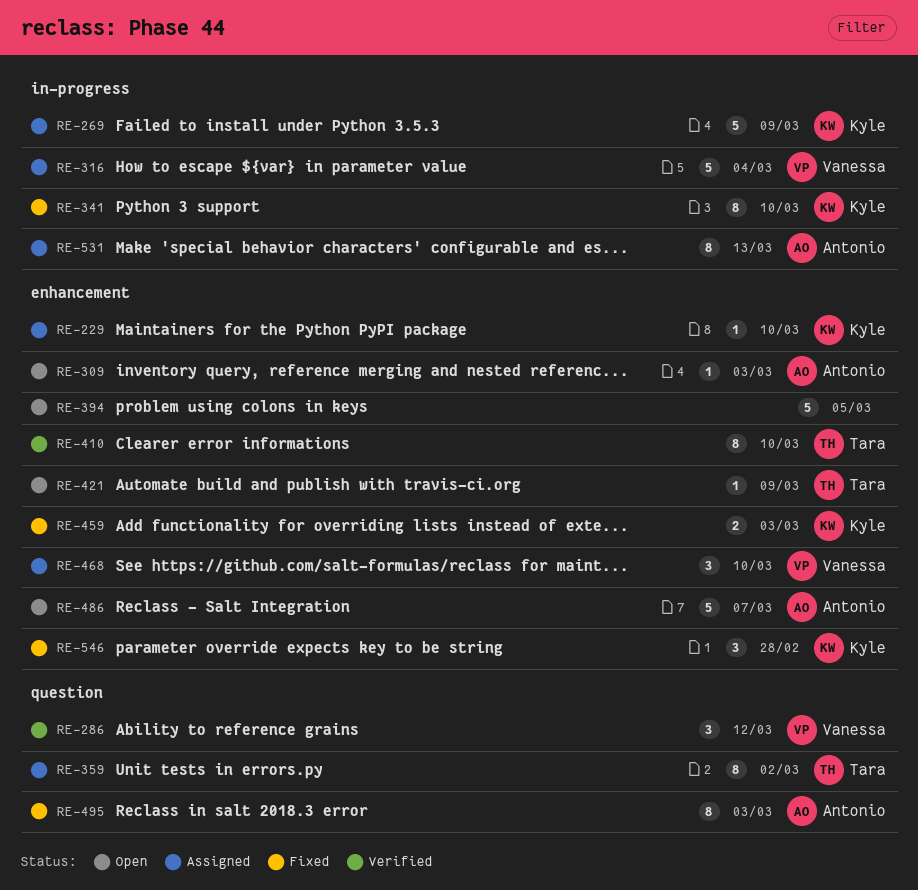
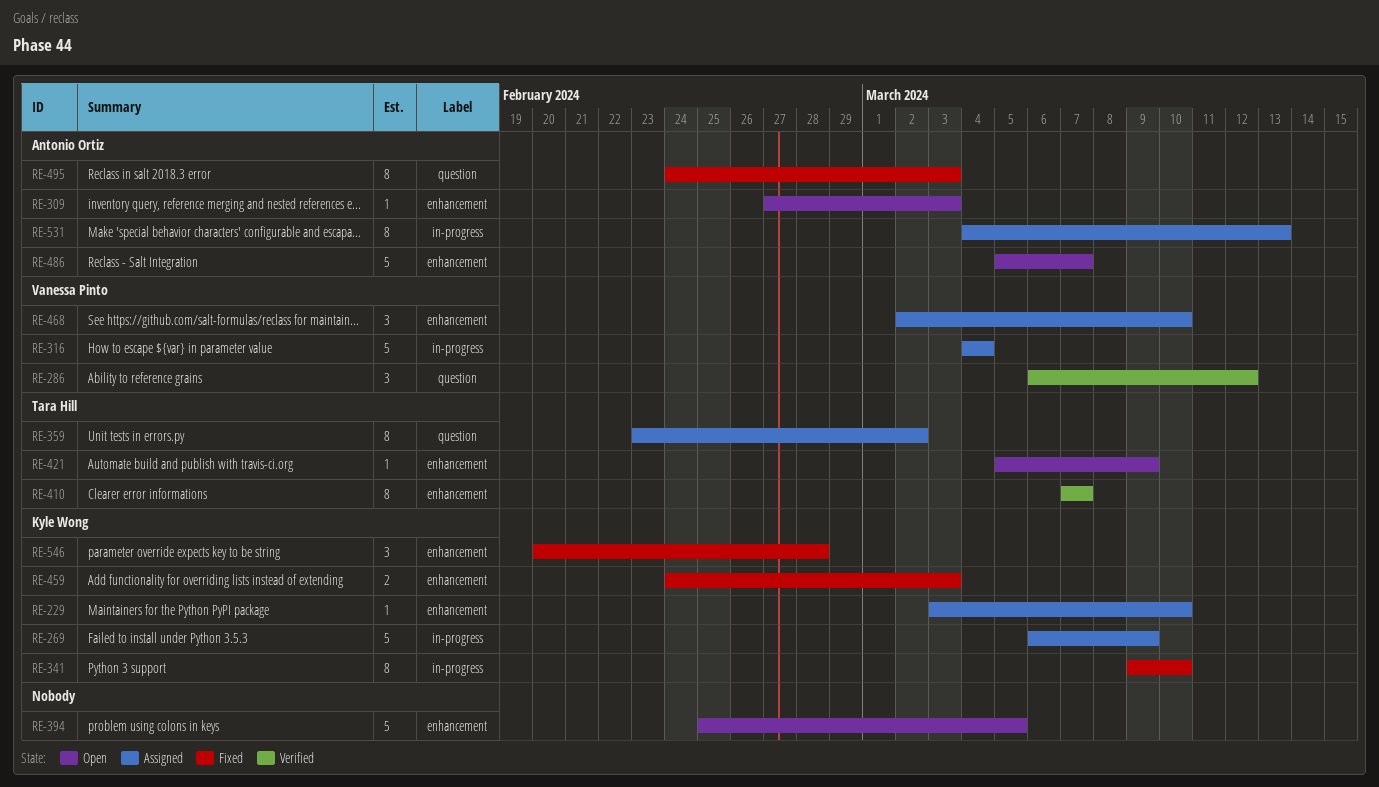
RE-410, due: Mar 10 -> Mar 7

